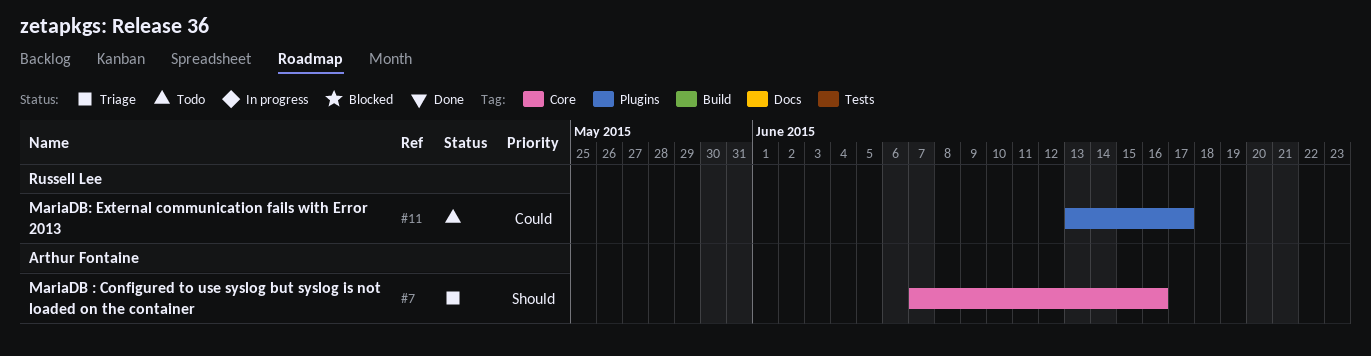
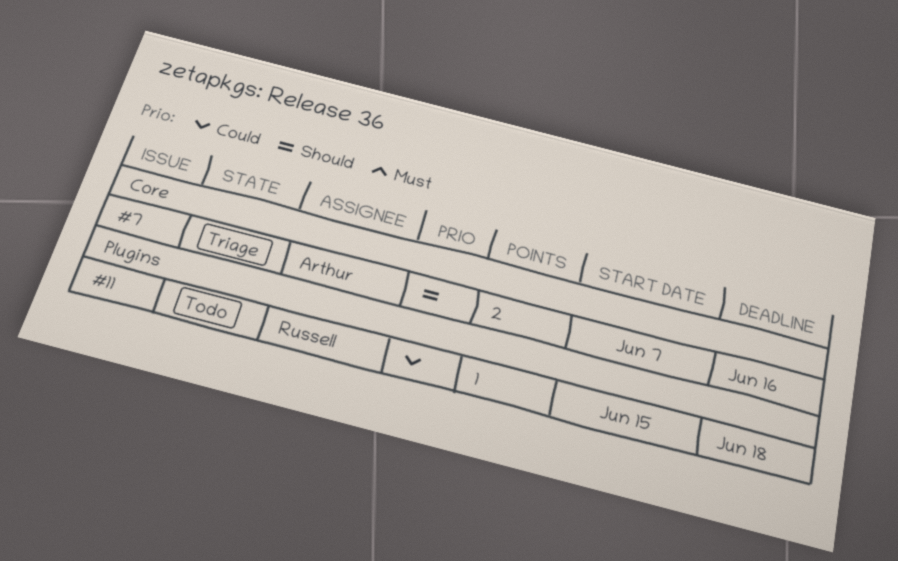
#11, start: Jun 13 -> Jun 15
#11, due: Jun 17 -> Jun 18

